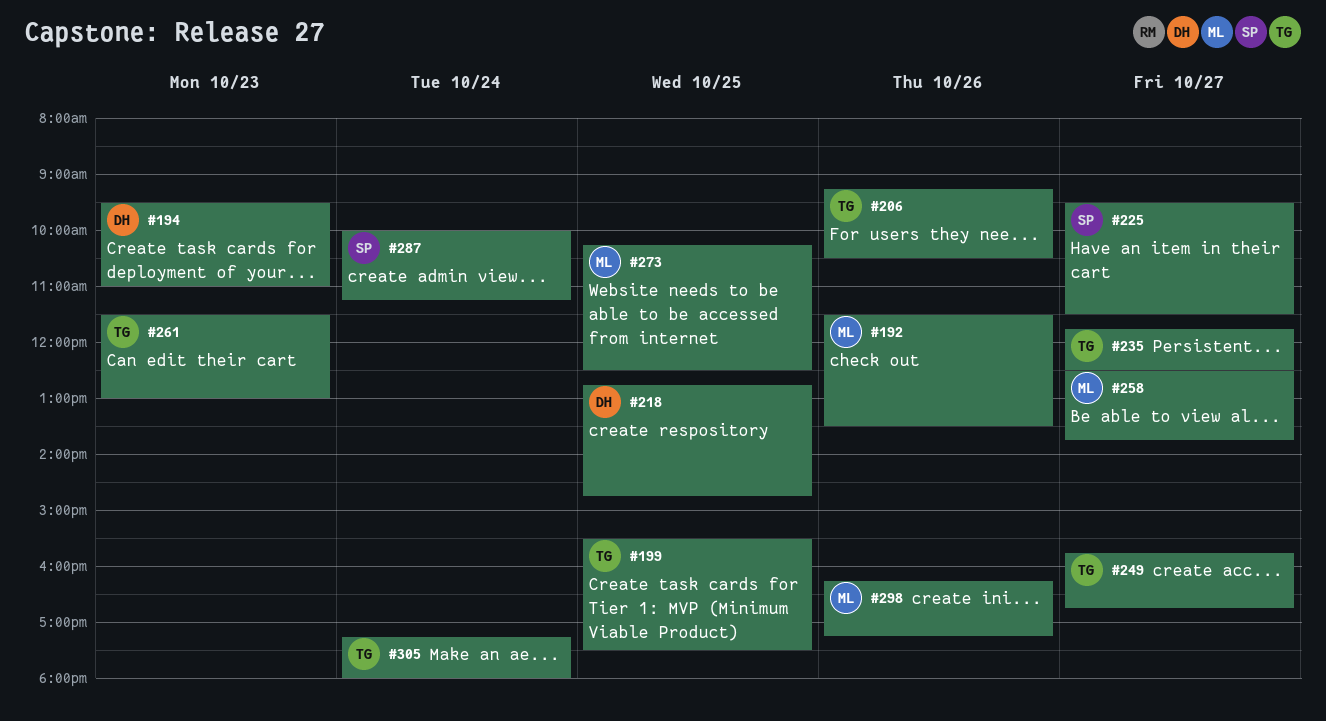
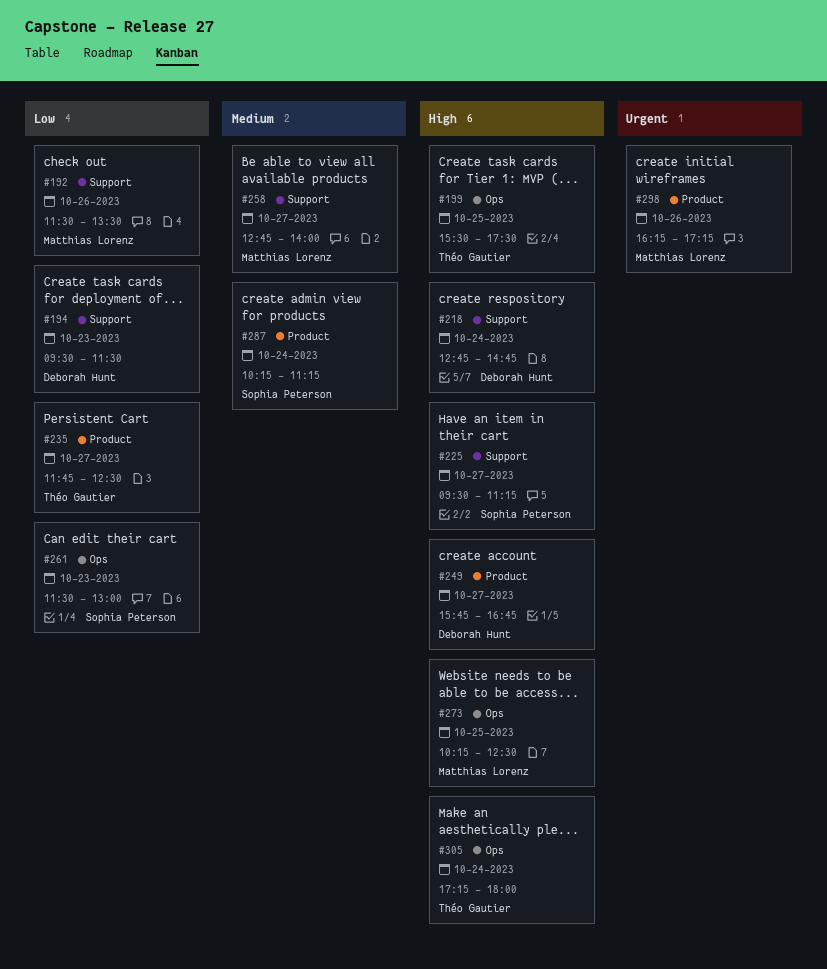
#194, ends: 11:00 -> 11:30
#206: present -> none
#218, day: Oct 25 -> Oct 24
#225, ends: 11:30 -> 11:15
#249, owner: Théo Gautier -> Deborah Hunt
#258, begins: 12:30 -> 12:45
#258, ends: 13:45 -> 14:00
#261, owner: Théo Gautier -> Sophia Peterson
#287, begins: 10:00 -> 10:15

